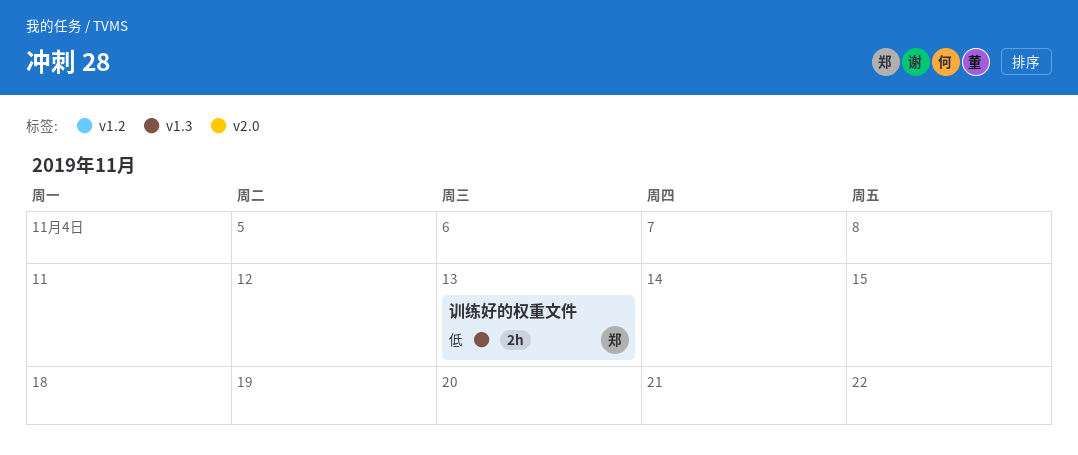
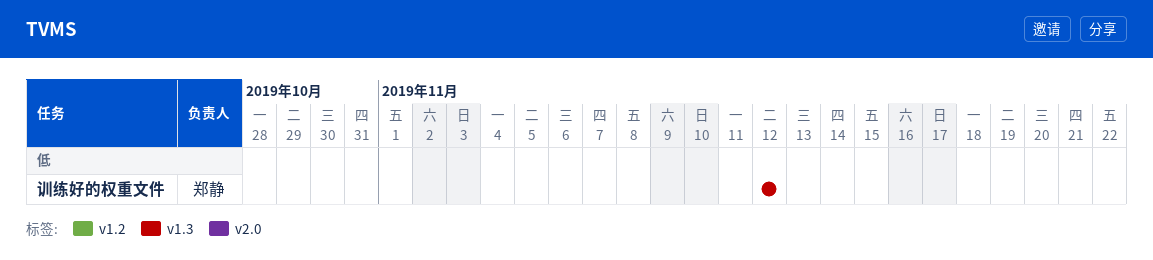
训练好的权重文件, due: Nov 13 -> Nov 12

